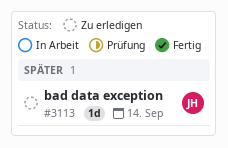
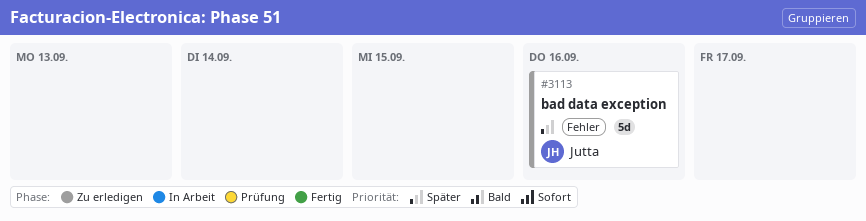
#3113, estimate: 1d -> 5d
#3113, due: Sep 14 -> Sep 16

